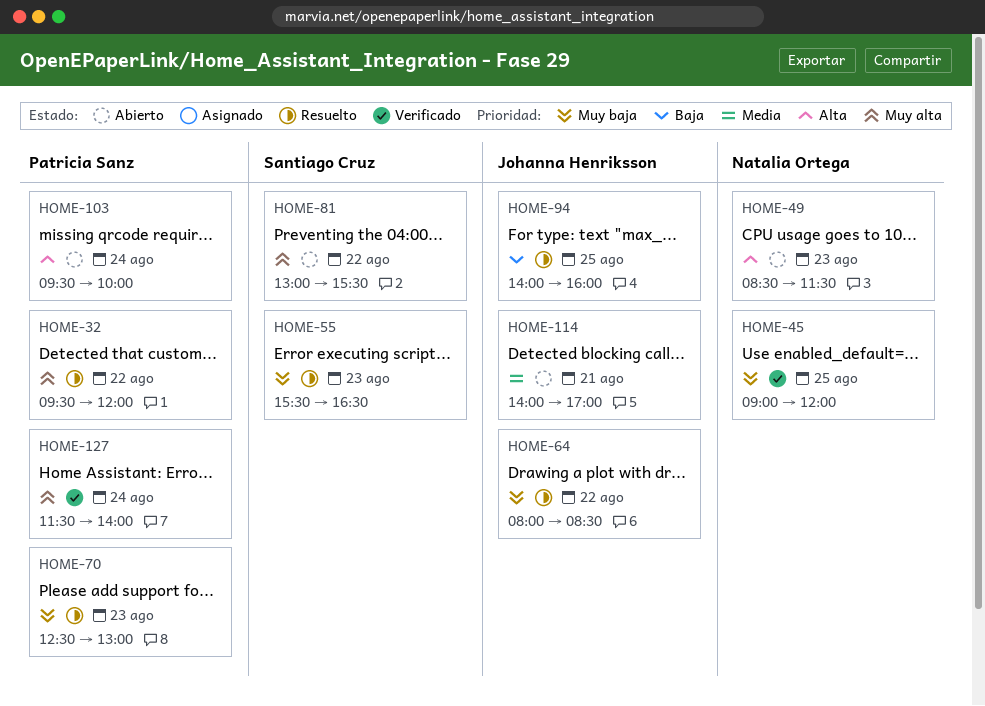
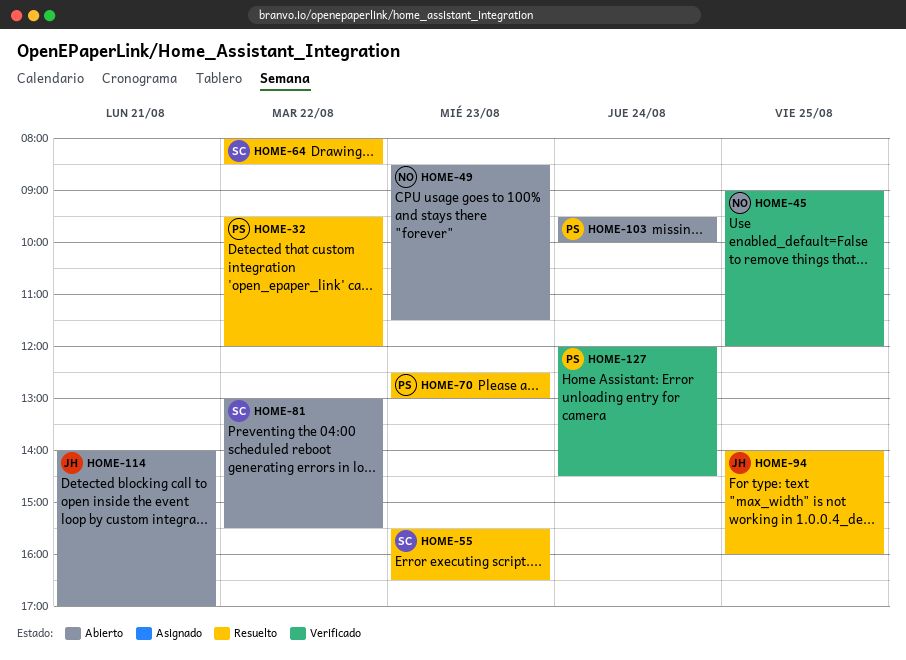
HOME-64, owner: Johanna Henriksson -> Santiago Cruz
HOME-127, begins: 11:30 -> 12:00
HOME-127, ends: 14:00 -> 14:30

